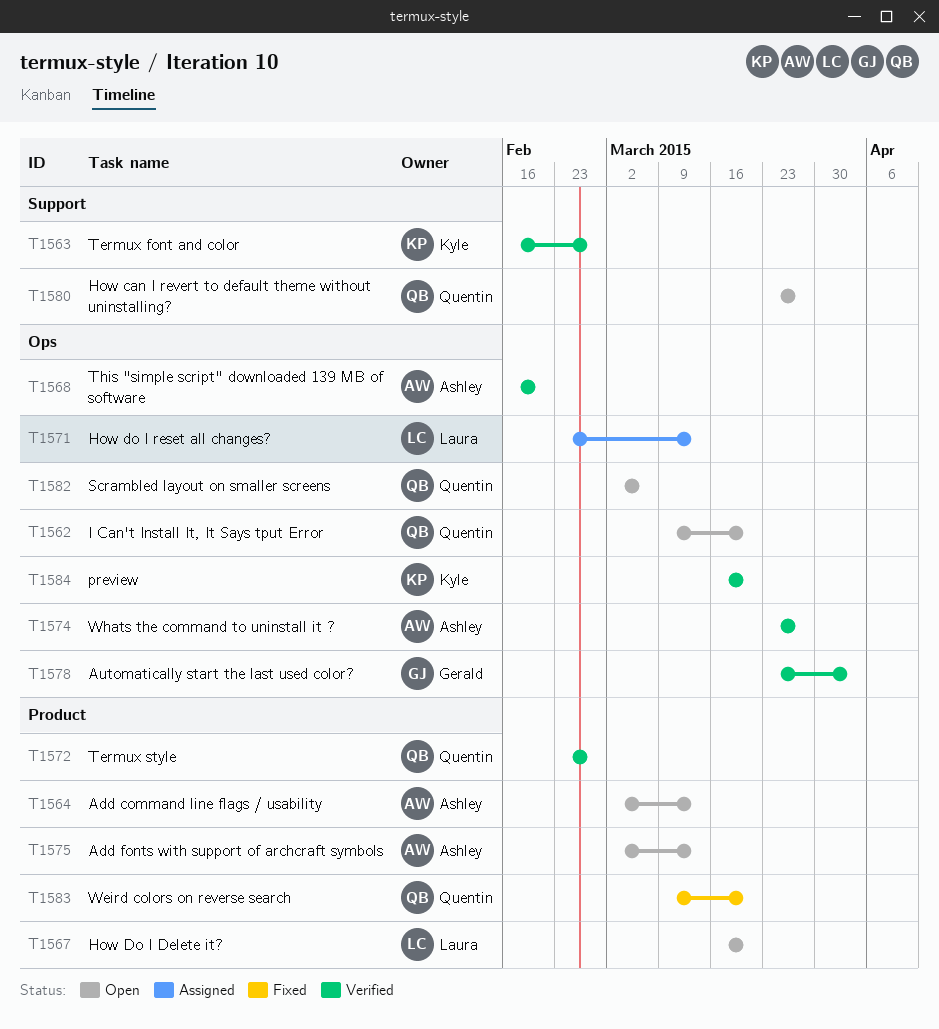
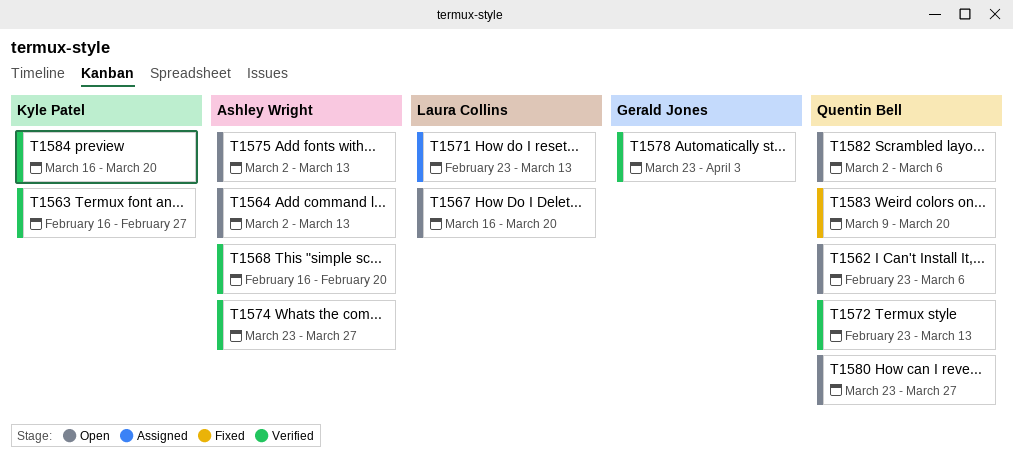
T1562, start: Mar 9 -> Feb 23
T1562, due: Mar 20 -> Mar 6
T1572, due: Feb 27 -> Mar 13

